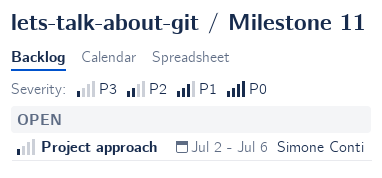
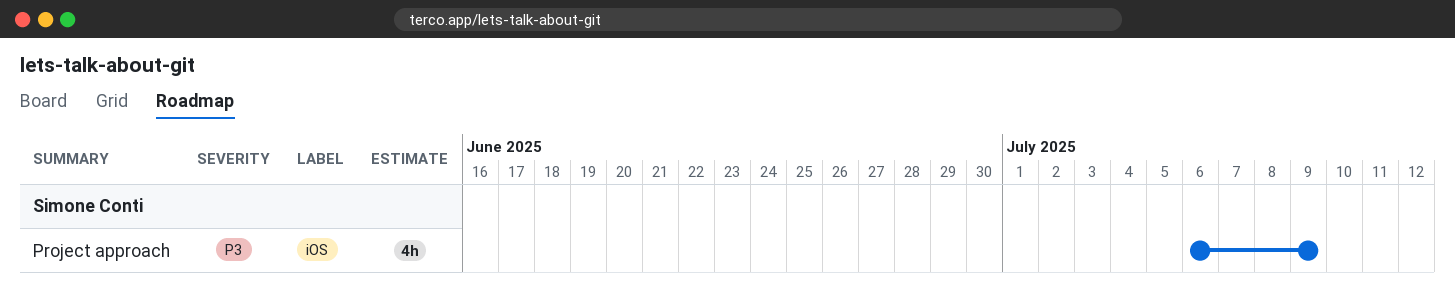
Project approach, start: Jul 2 -> Jul 6
Project approach, due: Jul 6 -> Jul 9

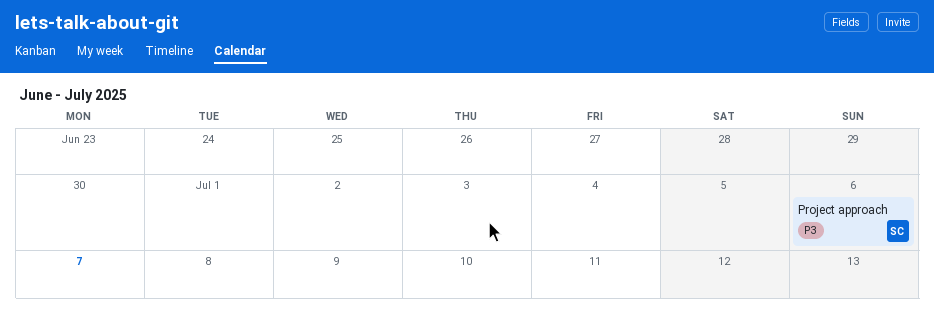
Project approach, due: Jul 9 -> Jul 6

